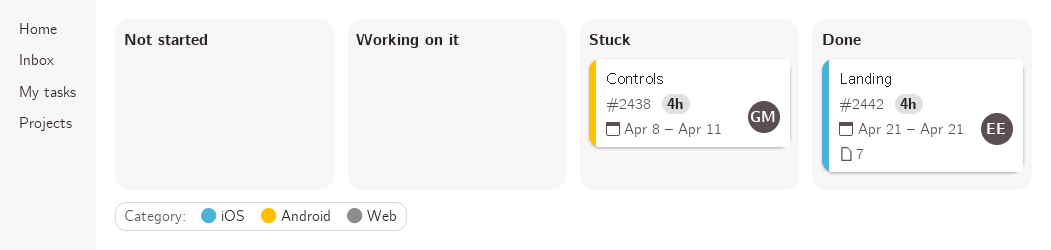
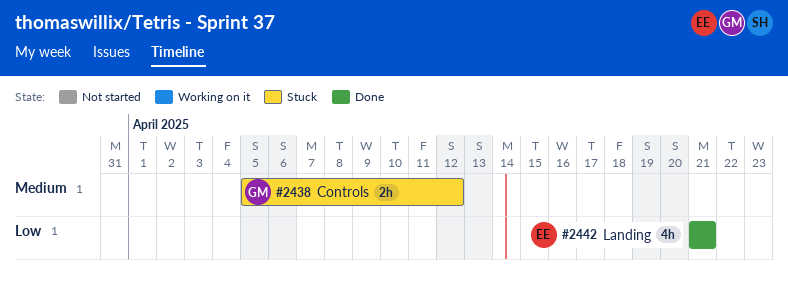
#2438, estimate: 4h -> 2h
#2438, start: Apr 8 -> Apr 5
#2438, due: Apr 11 -> Apr 12

